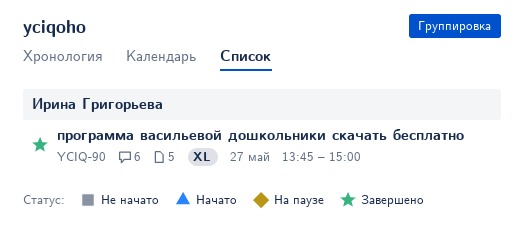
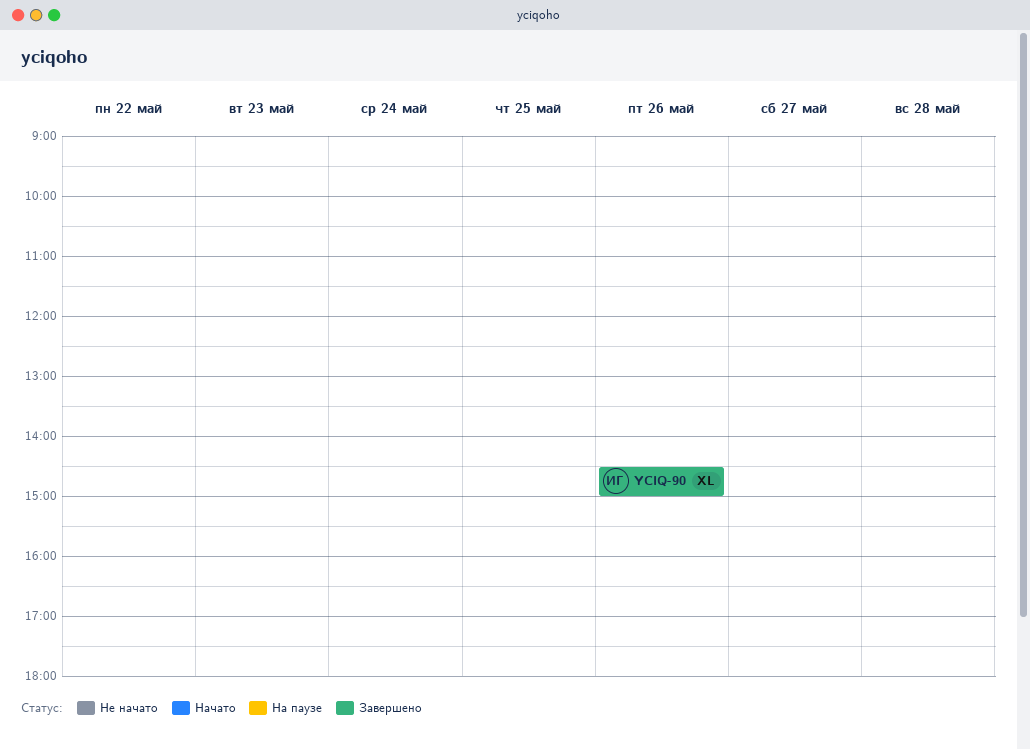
YCIQ-90, day: May 27 -> May 26
YCIQ-90, begins: 13:45 -> 14:30

